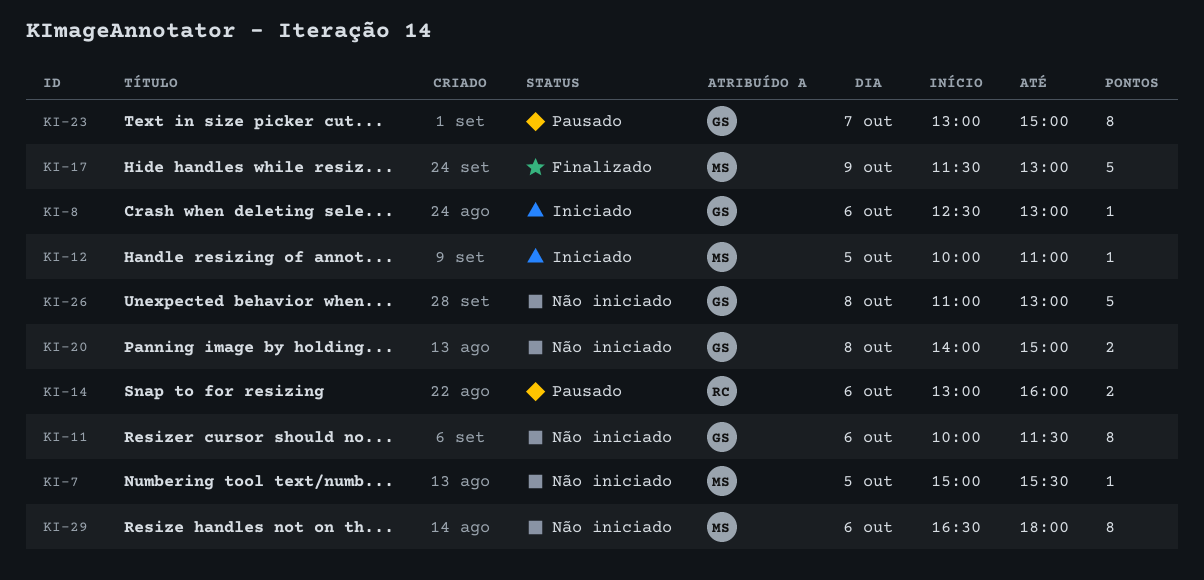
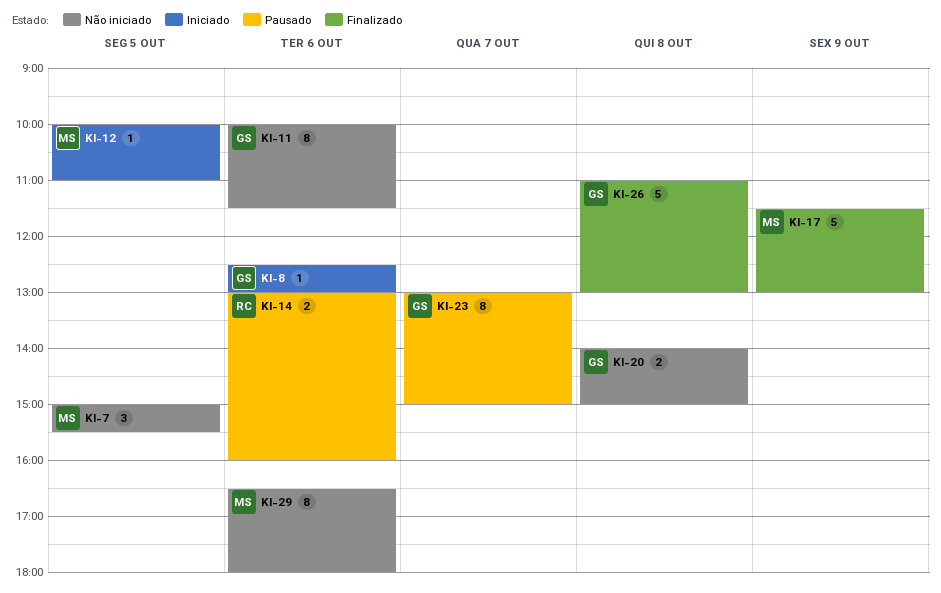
KI-7, estimate: 1 -> 3
KI-26, status: Não iniciado -> Finalizado

